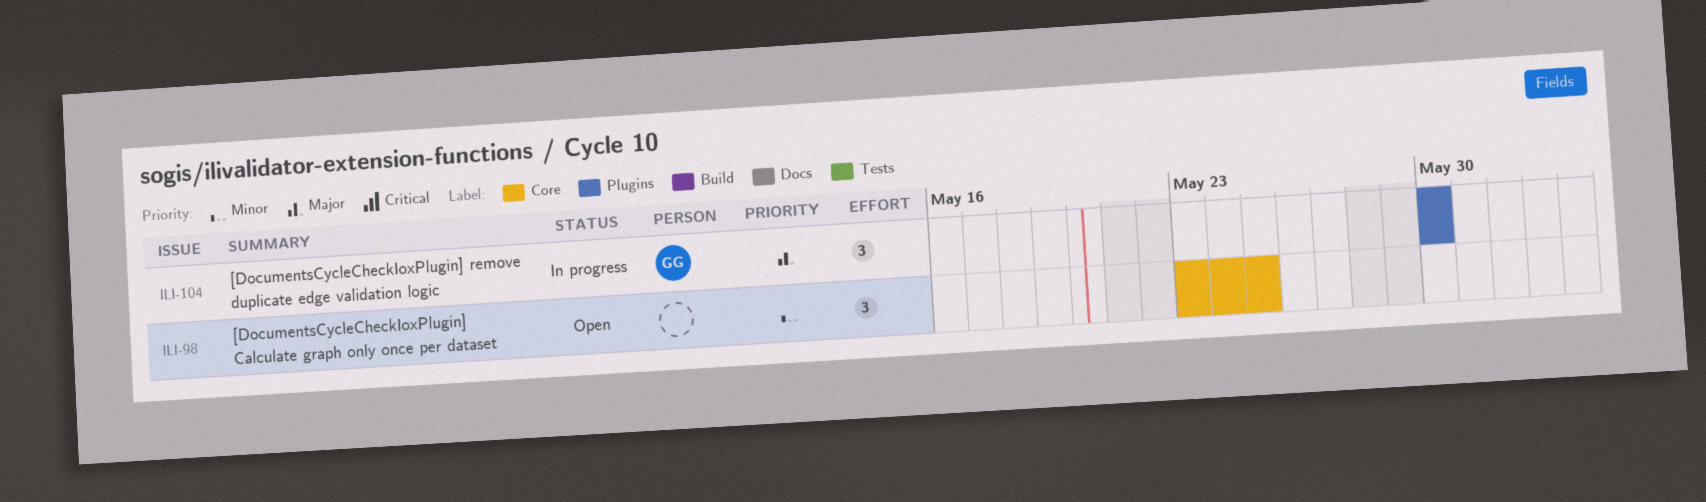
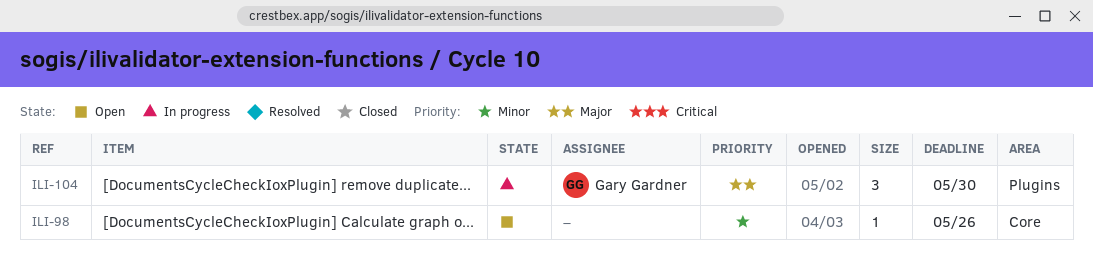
ILI-98, estimate: 3 -> 1
ILI-98, due: May 25 -> May 26

